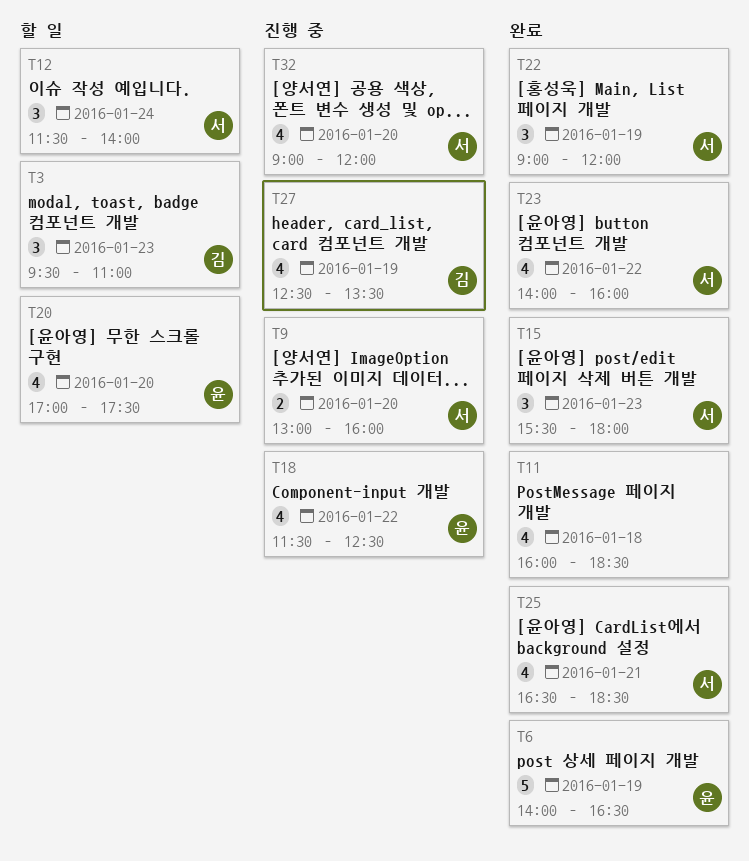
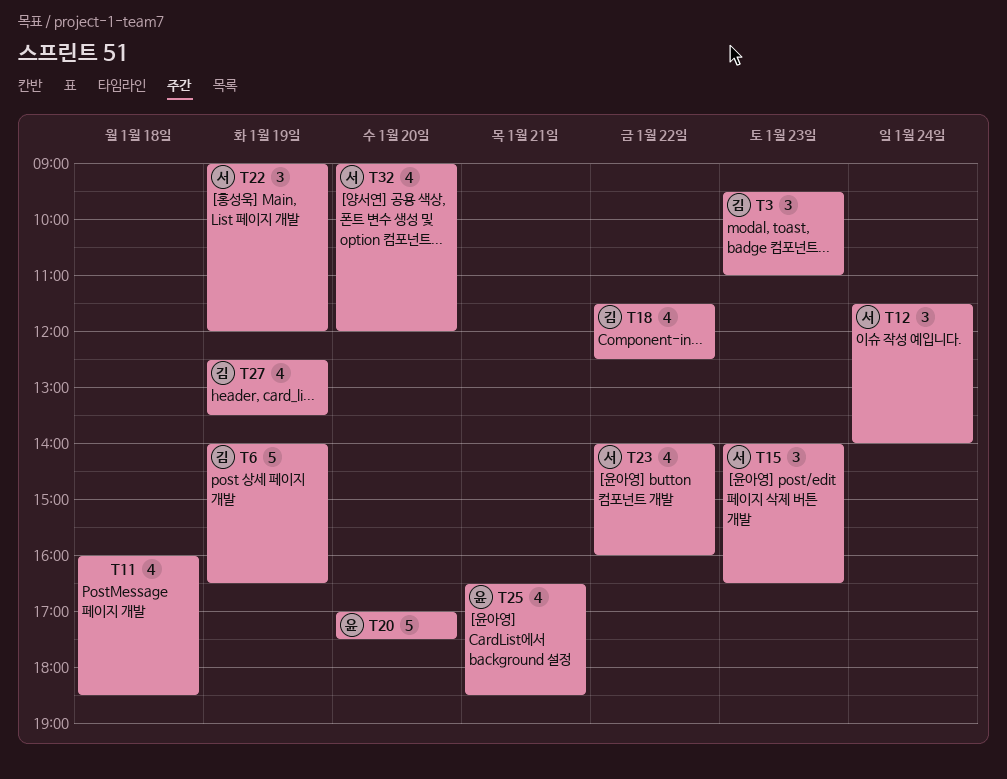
T6, owner: 윤 -> 김
T9: present -> none
T15, begins: 15:30 -> 14:00
T15, ends: 18:00 -> 16:30
T18, owner: 윤 -> 김
T20, estimate: 4 -> 5
T25, owner: 서 -> 윤

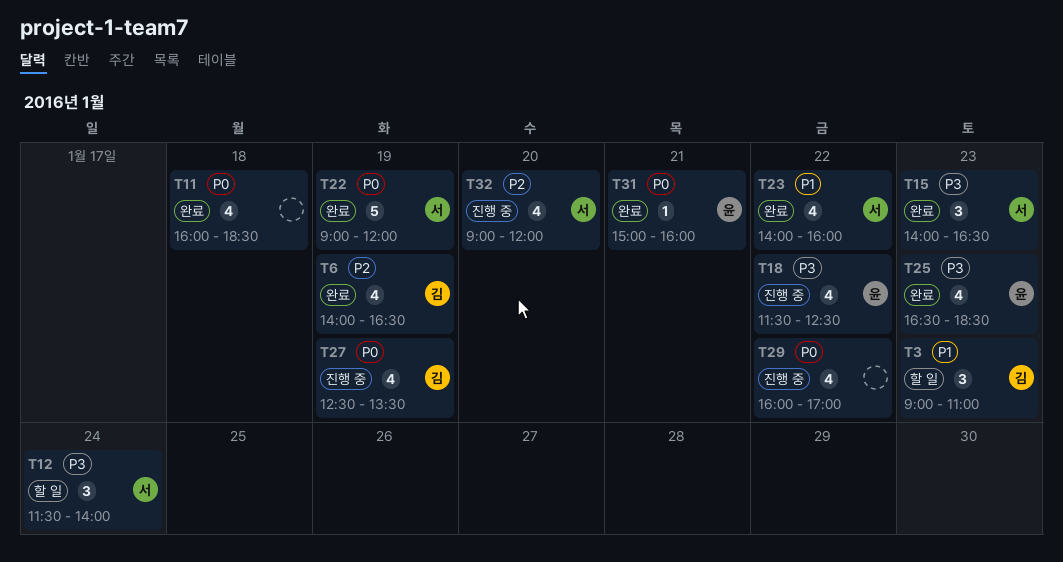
T3, begins: 09:30 -> 09:00
T6, estimate: 5 -> 4
T18, owner: 김 -> 윤
T20: present -> none
T22, estimate: 3 -> 5
T25, day: Jan 21 -> Jan 23
T29: none -> present
T31: none -> present

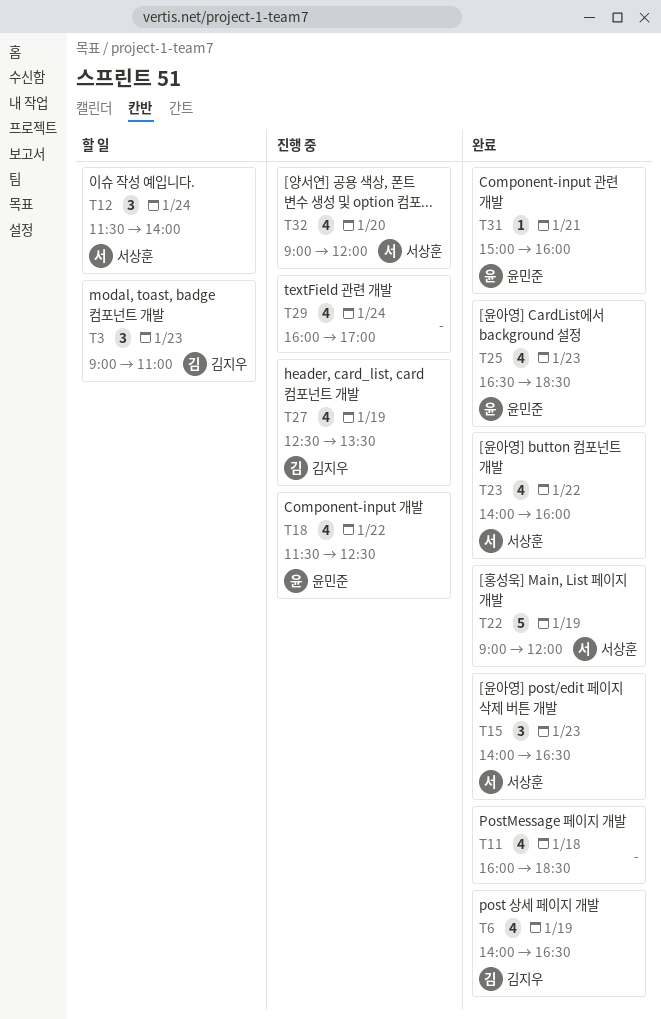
T29, day: Jan 22 -> Jan 24

